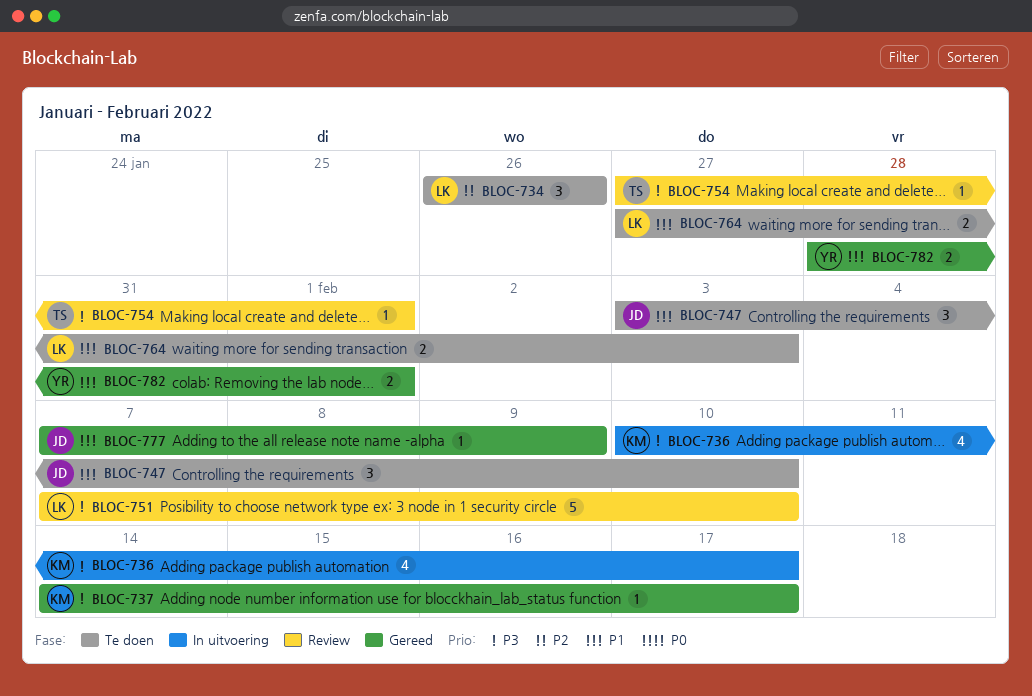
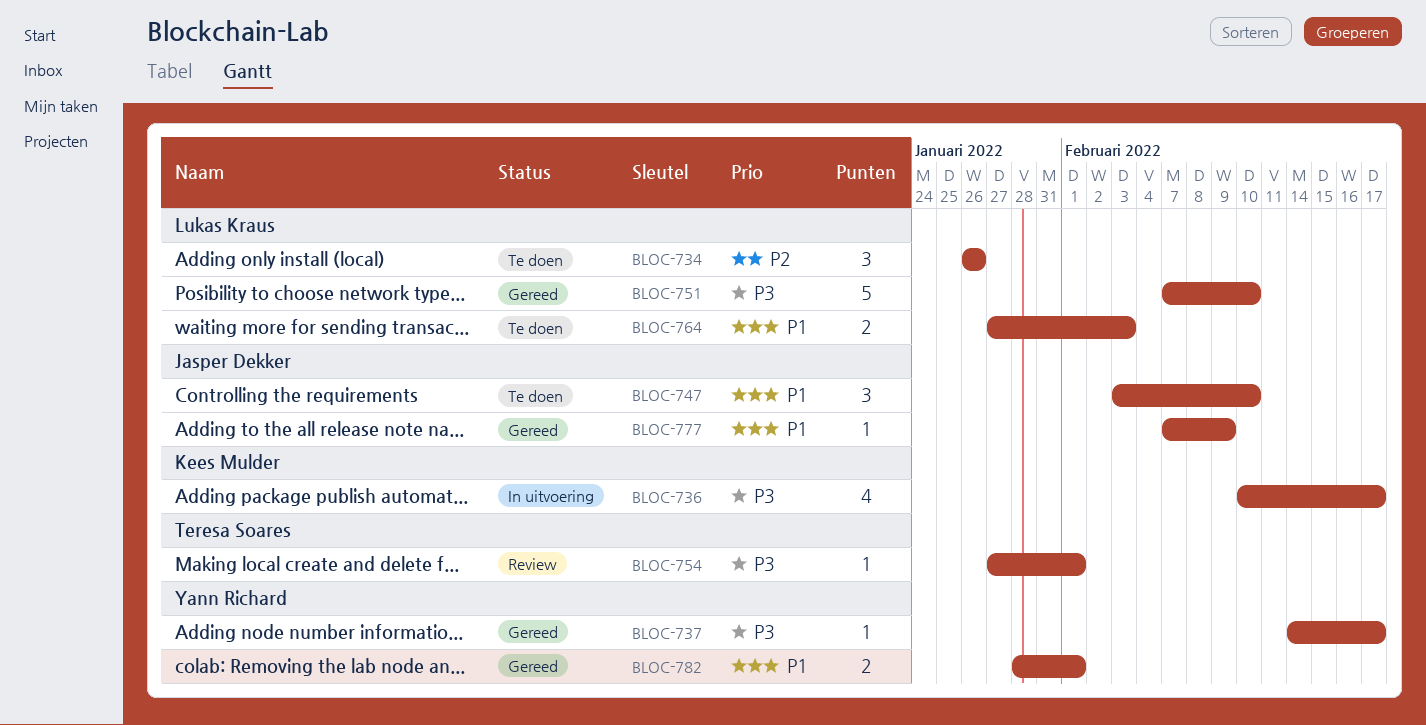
BLOC-737, owner: Kees Mulder -> Yann Richard
BLOC-751, status: Review -> Gereed

